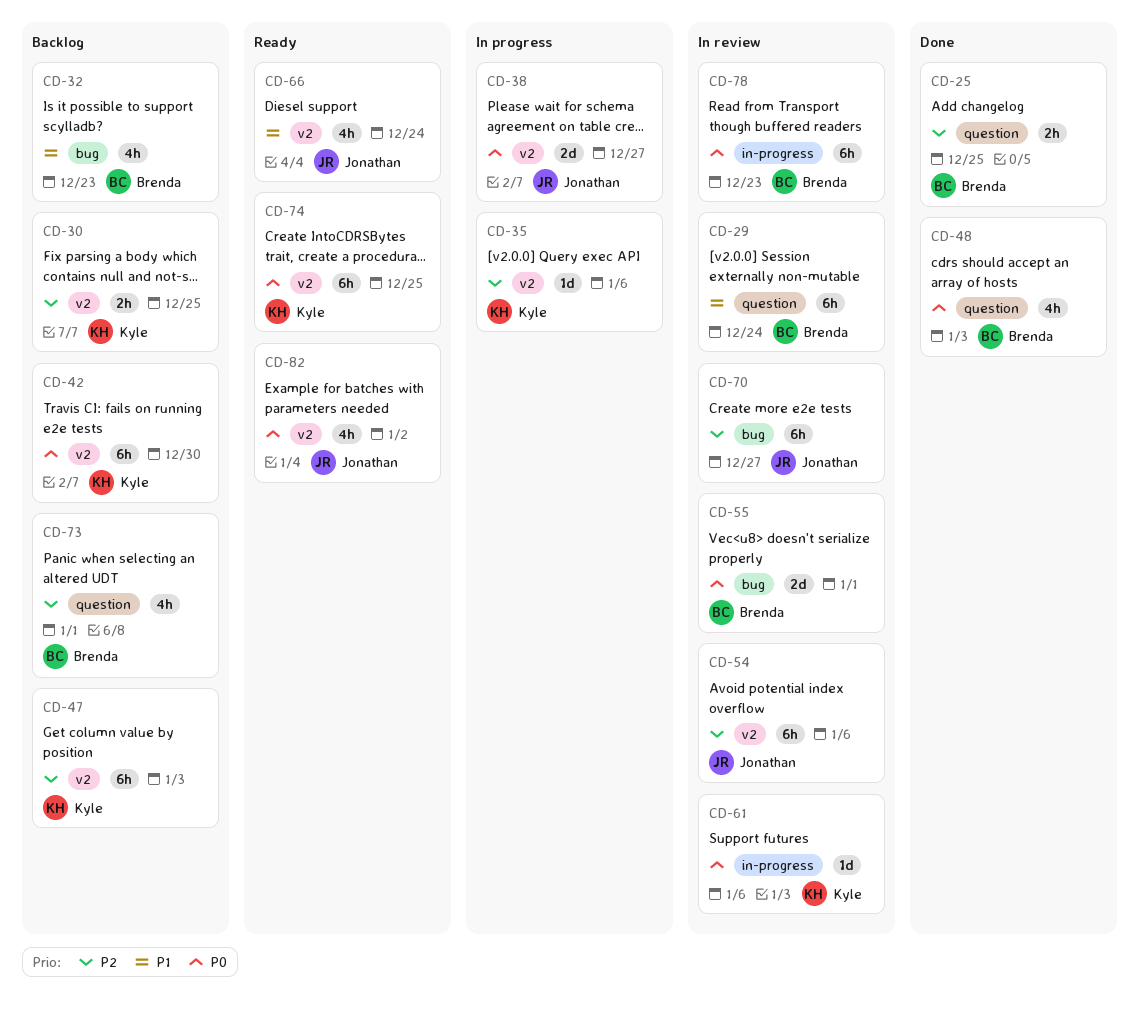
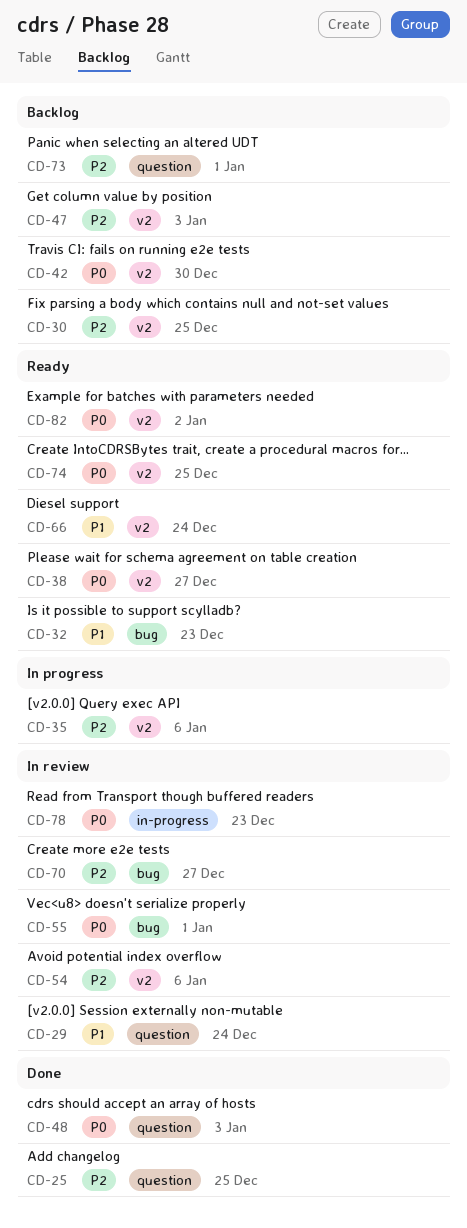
CD-32, status: Backlog -> Ready
CD-38, status: In progress -> Ready
CD-61: present -> none

